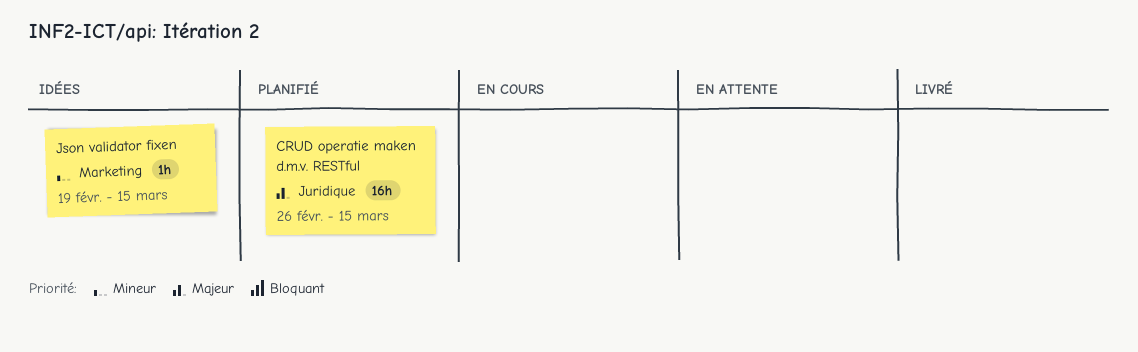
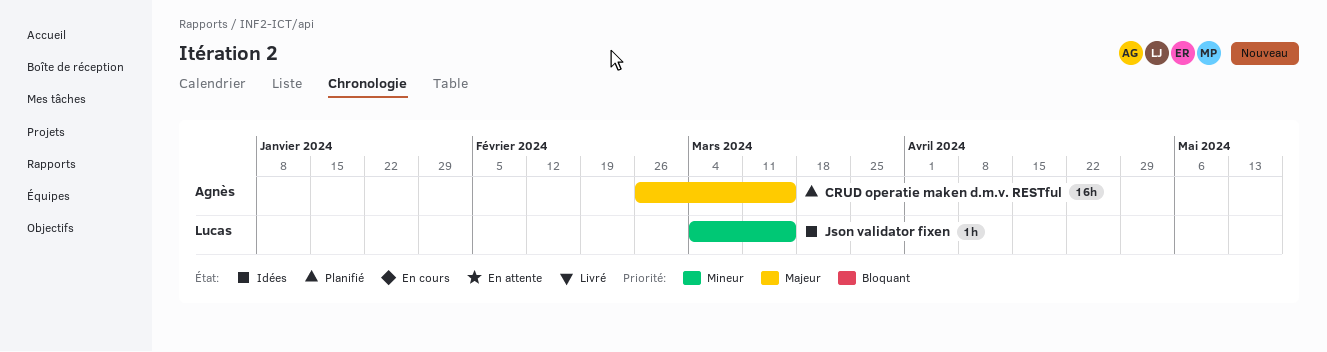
Json validator fixen, start: Feb 19 -> Mar 4

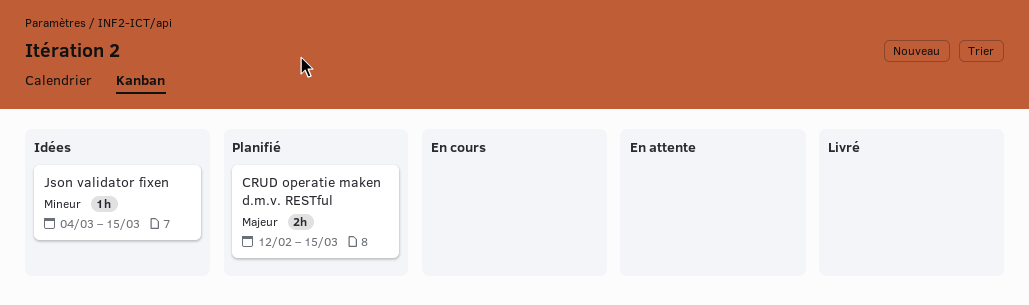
CRUD operatie maken d.m.v. RESTful, estimate: 16h -> 2h
CRUD operatie maken d.m.v. RESTful, start: Feb 26 -> Feb 12

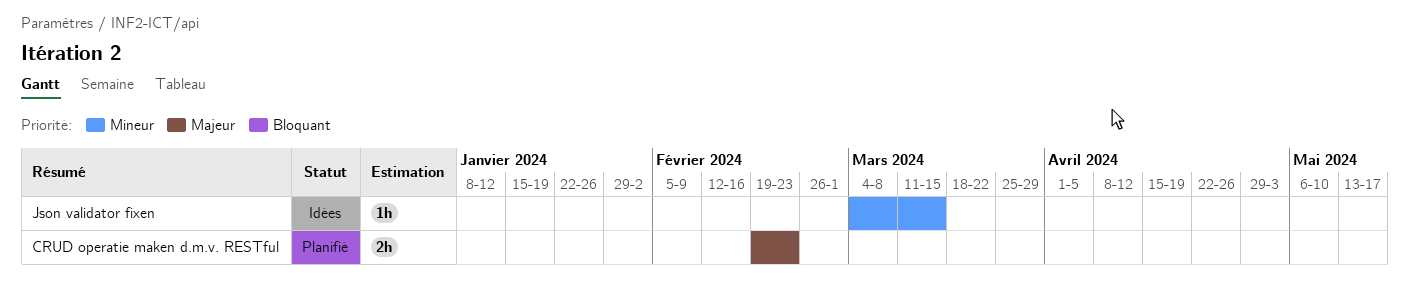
CRUD operatie maken d.m.v. RESTful, start: Feb 12 -> Feb 19
CRUD operatie maken d.m.v. RESTful, due: Mar 15 -> Feb 23

